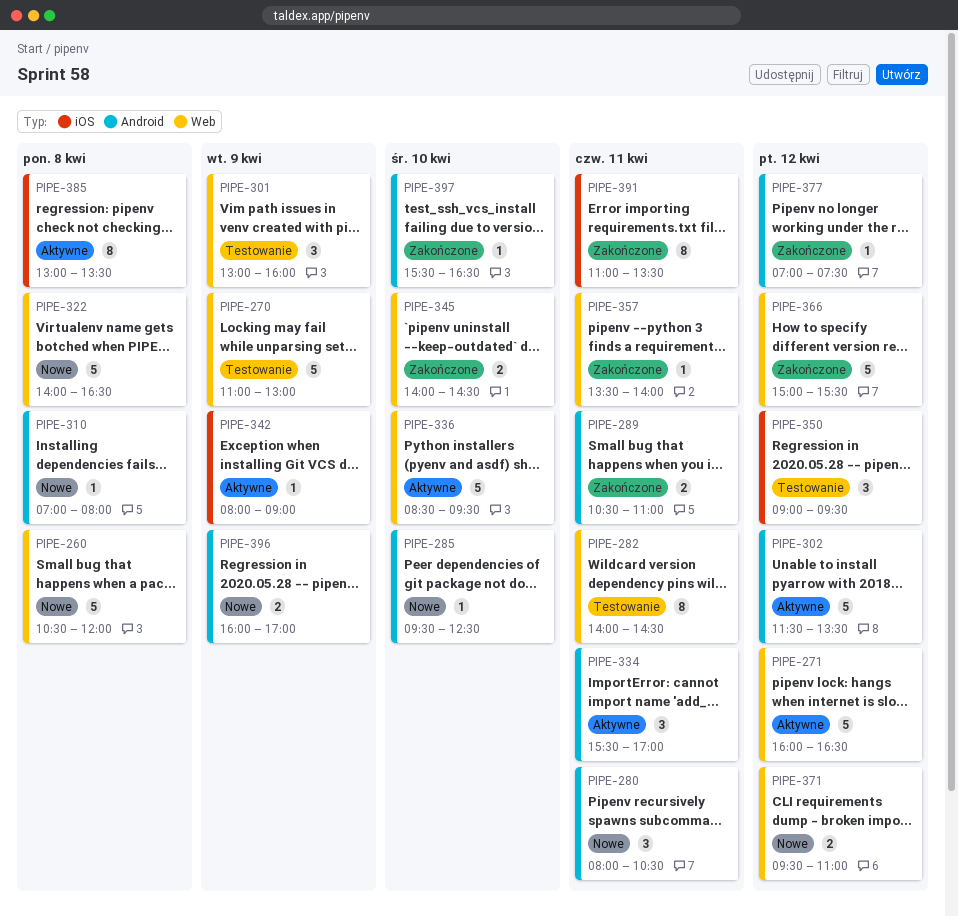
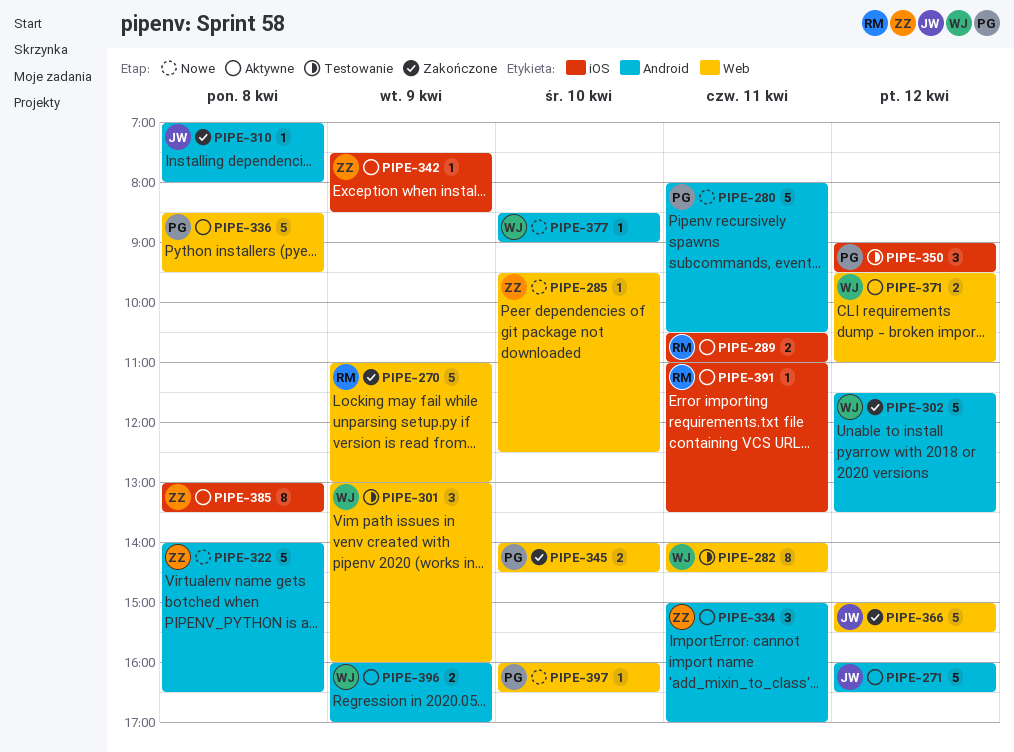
PIPE-260: present -> none
PIPE-270, status: Testowanie -> Zakończone
PIPE-271, label: Web -> Android
PIPE-280, estimate: 3 -> 5
PIPE-285, label: Android -> Web
PIPE-289, status: Zakończone -> Aktywne
PIPE-289, label: Android -> iOS
PIPE-302, status: Aktywne -> Zakończone
PIPE-310, status: Nowe -> Zakończone
PIPE-322, label: Web -> Android
PIPE-334, begins: 15:30 -> 15:00
PIPE-336, day: Apr 10 -> Apr 8
PIPE-342, begins: 08:00 -> 07:30
PIPE-342, ends: 09:00 -> 08:30
PIPE-357: present -> none
PIPE-371, status: Nowe -> Aktywne
PIPE-377, status: Zakończone -> Nowe
PIPE-377, day: Apr 12 -> Apr 10
PIPE-377, begins: 07:00 -> 08:30
PIPE-377, ends: 07:30 -> 09:00
PIPE-391, status: Zakończone -> Aktywne
PIPE-391, estimate: 8 -> 1
PIPE-396, status: Nowe -> Aktywne
PIPE-397, status: Zakończone -> Nowe
PIPE-397, label: Android -> Web
PIPE-397, begins: 15:30 -> 16:00

